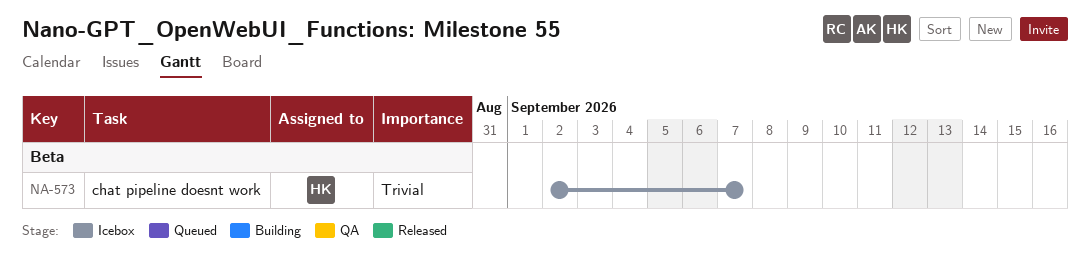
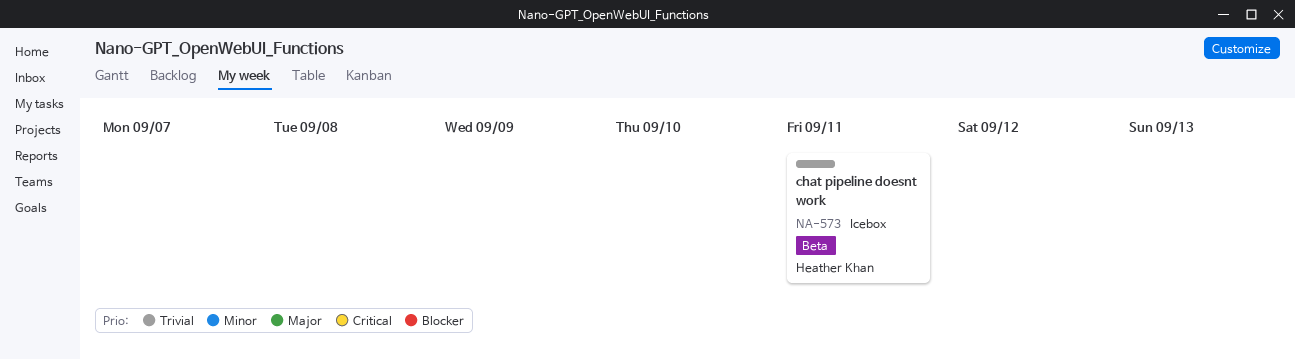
NA-573, due: Sep 7 -> Sep 11

